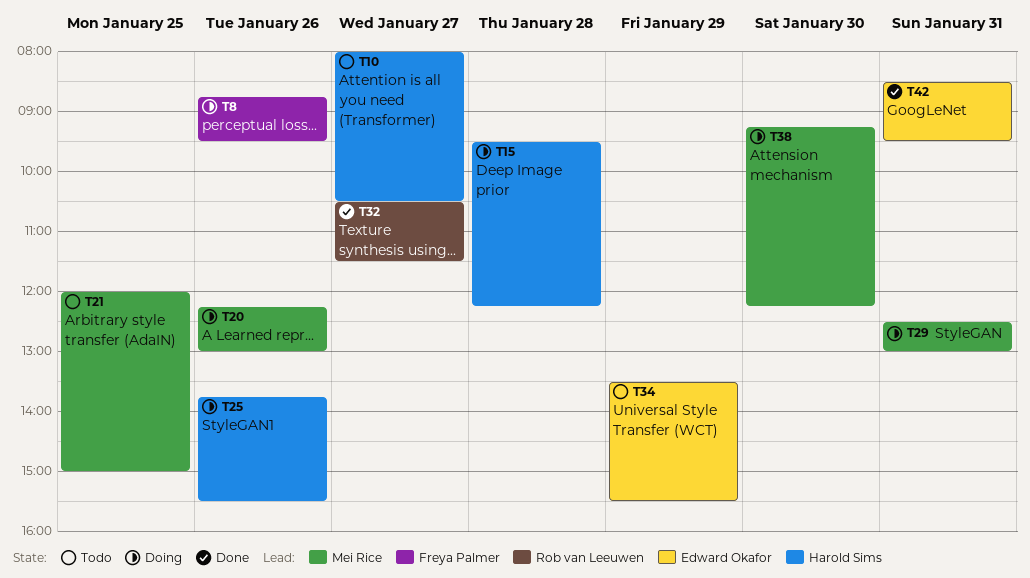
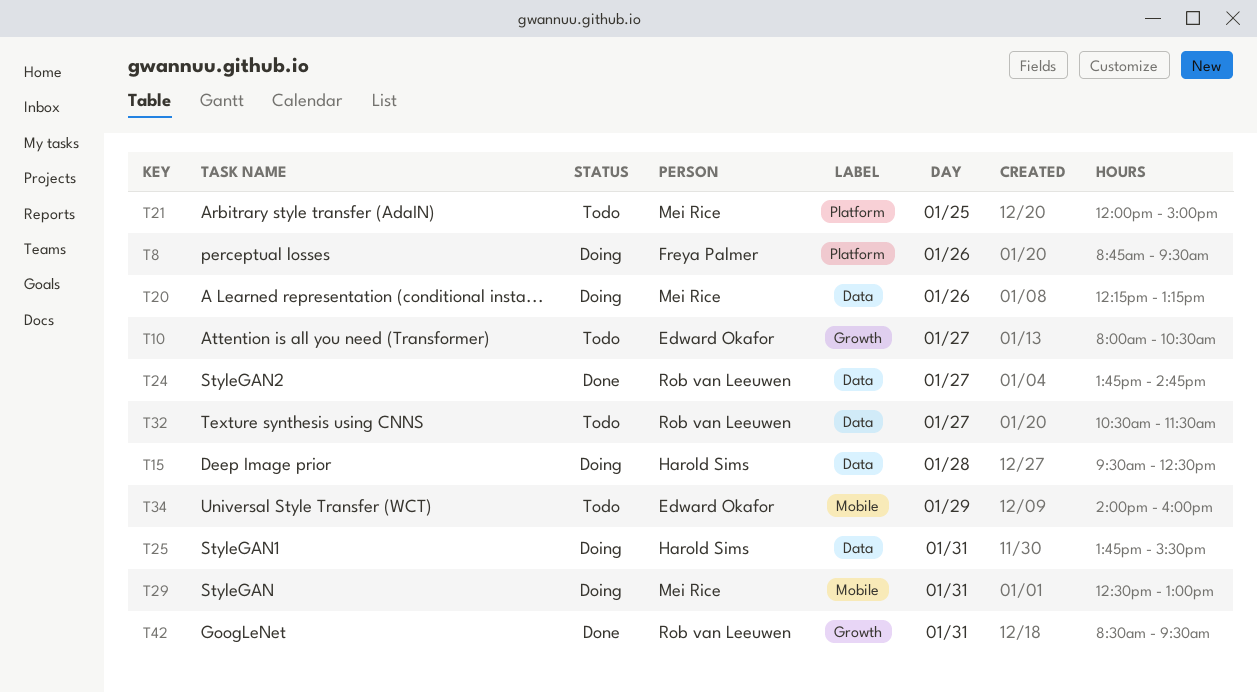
T10, owner: Harold Sims -> Edward Okafor
T15, ends: 12:15 -> 12:30
T20, ends: 13:00 -> 13:15
T24: none -> present
T25, day: Jan 26 -> Jan 31
T32, status: Done -> Todo
T34, begins: 13:30 -> 14:00
T34, ends: 15:30 -> 16:00
T38: present -> none
T42, owner: Edward Okafor -> Rob van Leeuwen

